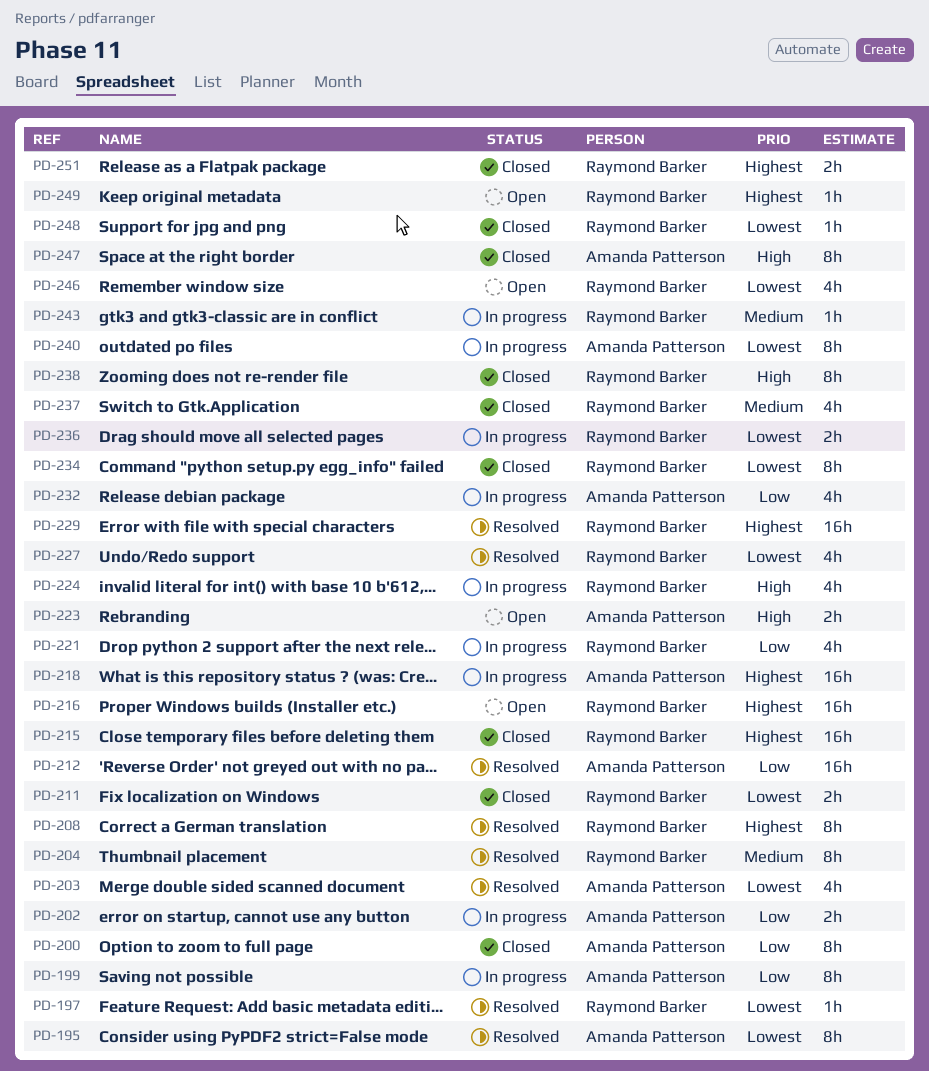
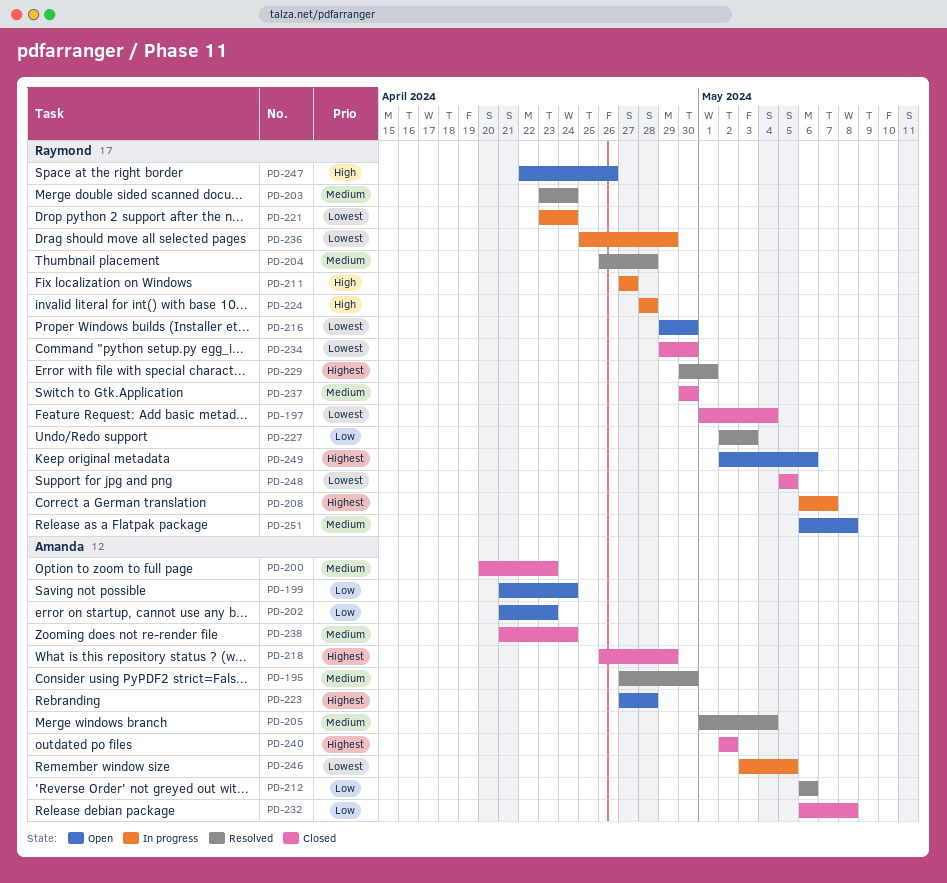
PD-195, priority: Lowest -> Medium
PD-197, status: Resolved -> Closed
PD-199, status: In progress -> Open
PD-200, priority: Low -> Medium
PD-202, status: In progress -> Open
PD-203, owner: Amanda Patterson -> Raymond Barker
PD-203, priority: Lowest -> Medium
PD-205: none -> present
PD-208, status: Resolved -> In progress
PD-211, status: Closed -> In progress
PD-211, priority: Lowest -> High
PD-215: present -> none
PD-216, priority: Highest -> Lowest
PD-218, status: In progress -> Closed
PD-221, priority: Low -> Lowest
PD-223, priority: High -> Highest
PD-227, priority: Lowest -> Low
PD-232, status: In progress -> Closed
PD-238, owner: Raymond Barker -> Amanda Patterson
PD-238, priority: High -> Medium
PD-240, status: In progress -> Closed
PD-240, priority: Lowest -> Highest
PD-243: present -> none
PD-246, status: Open -> In progress
PD-246, owner: Raymond Barker -> Amanda Patterson
PD-247, status: Closed -> Open
PD-247, owner: Amanda Patterson -> Raymond Barker
PD-251, status: Closed -> Open
PD-251, priority: Highest -> Medium

